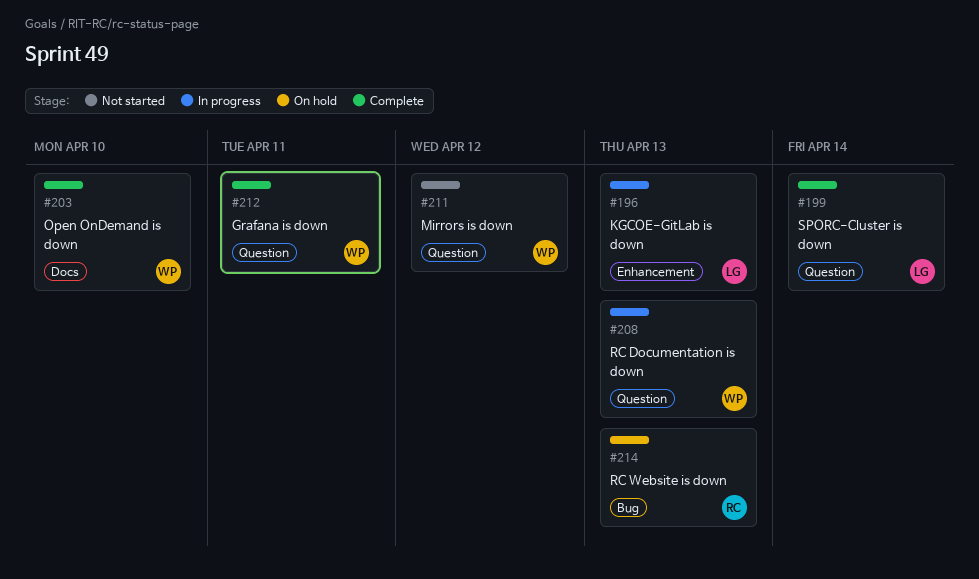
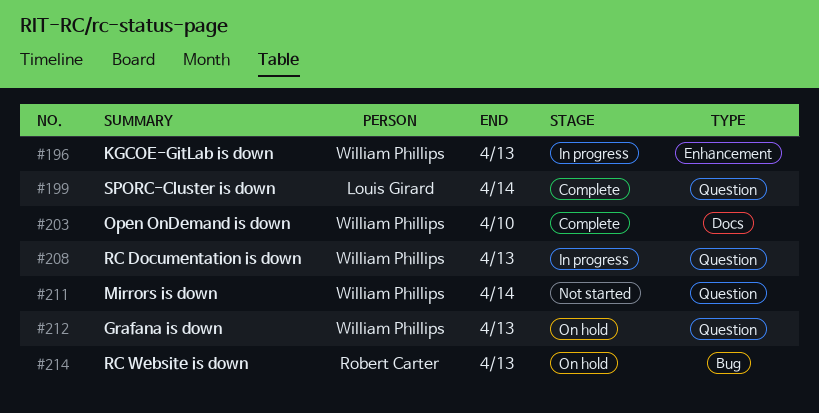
#196, owner: Louis Girard -> William Phillips
#211, due: Apr 12 -> Apr 14
#212, status: Complete -> On hold
#212, due: Apr 11 -> Apr 13

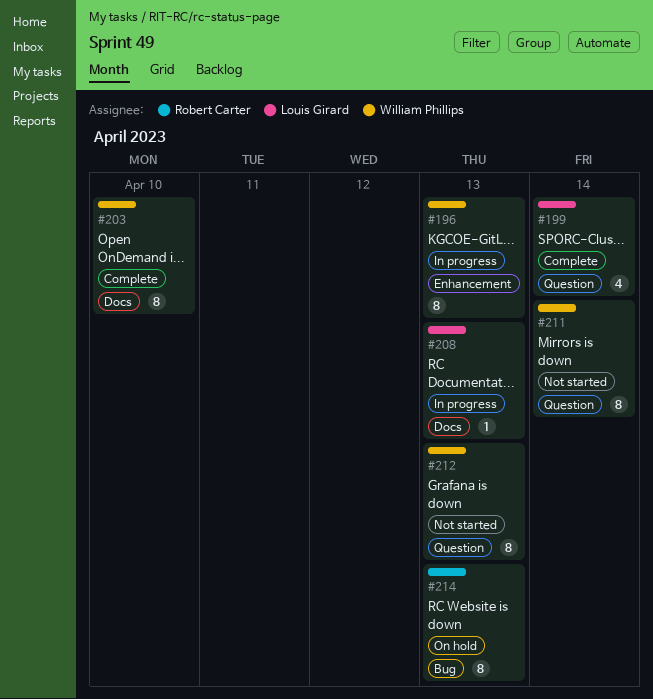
#208, owner: William Phillips -> Louis Girard
#208, label: Question -> Docs
#212, status: On hold -> Not started

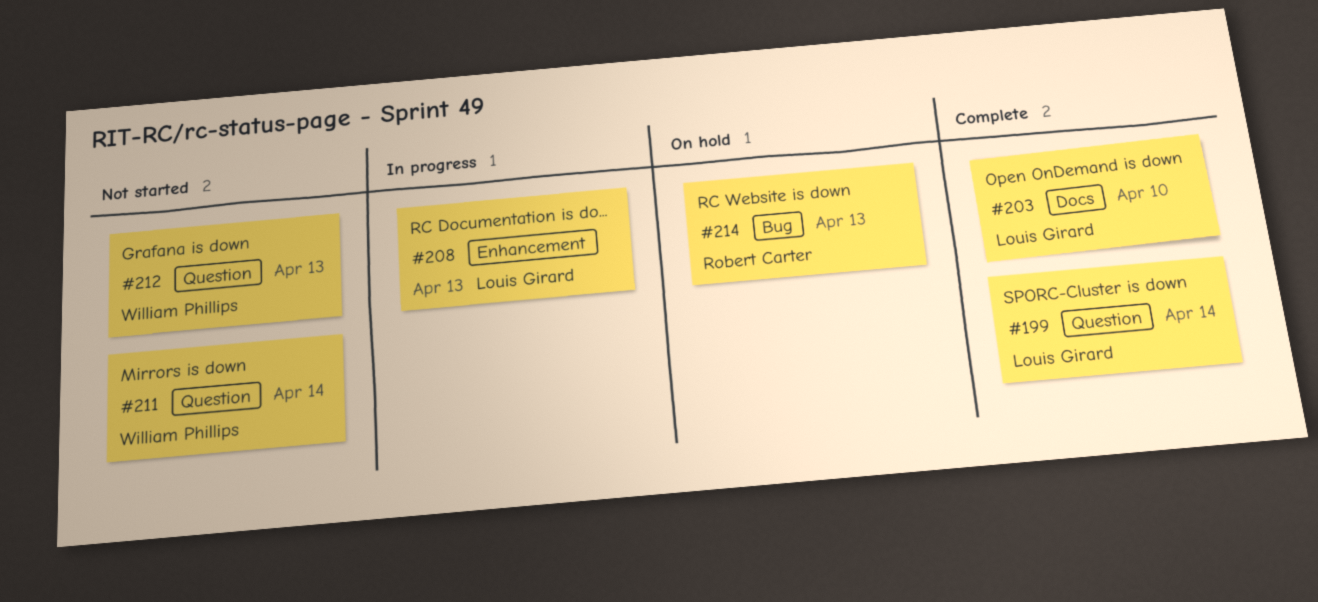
#196: present -> none
#203, owner: William Phillips -> Louis Girard
#208, label: Docs -> Enhancement

